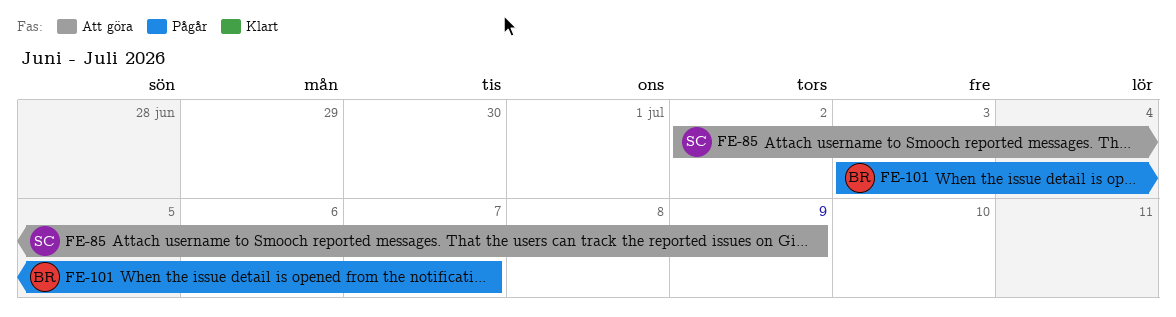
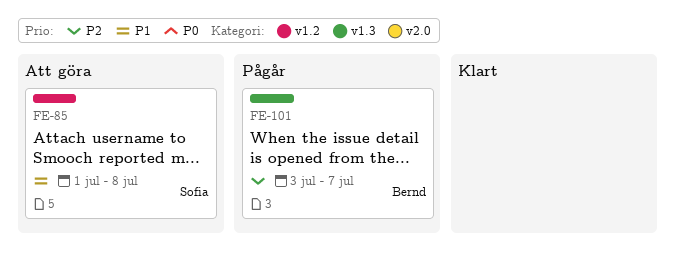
FE-85, start: Jul 2 -> Jul 1
FE-85, due: Jul 9 -> Jul 8

